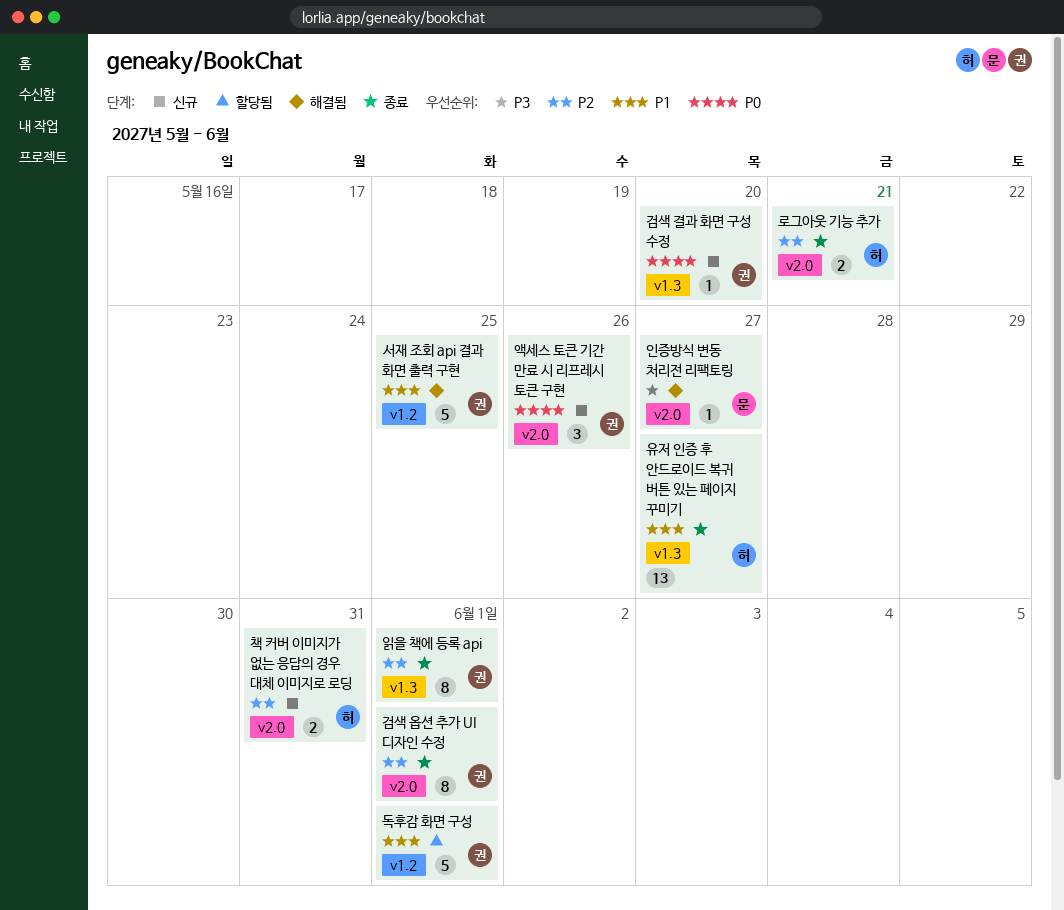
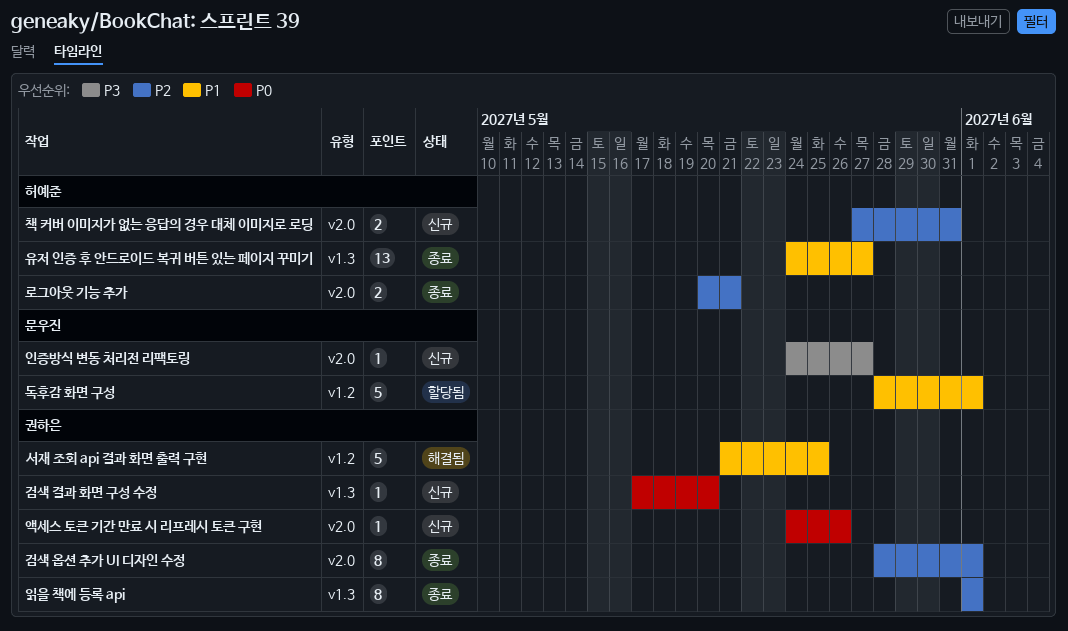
독후감 화면 구성, owner: 권하은 -> 문우진
액세스 토큰 기간 만료 시 리프레시 토큰 구현, estimate: 3 -> 1
인증방식 변동 처리전 리팩토링, status: 해결됨 -> 신규

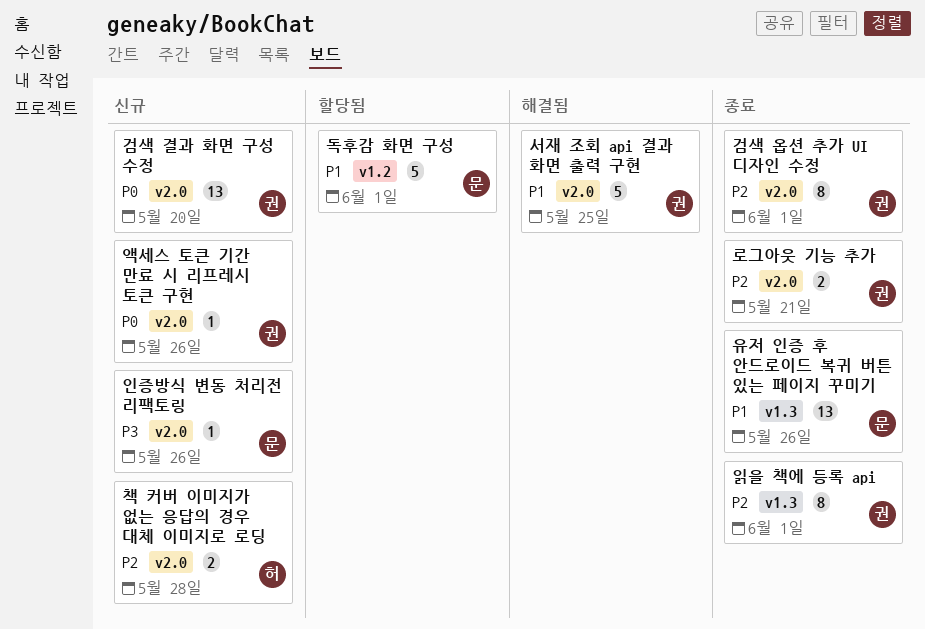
검색 결과 화면 구성 수정, label: v1.3 -> v2.0
검색 결과 화면 구성 수정, estimate: 1 -> 13
로그아웃 기능 추가, owner: 허예준 -> 권하은
서재 조회 api 결과 화면 출력 구현, label: v1.2 -> v2.0
유저 인증 후 안드로이드 복귀 버튼 있는 페이지 꾸미기, owner: 허예준 -> 문우진
유저 인증 후 안드로이드 복귀 버튼 있는 페이지 꾸미기, due: May 27 -> May 26
인증방식 변동 처리전 리팩토링, due: May 27 -> May 26
책 커버 이미지가 없는 응답의 경우 대체 이미지로 로딩, due: May 31 -> May 28

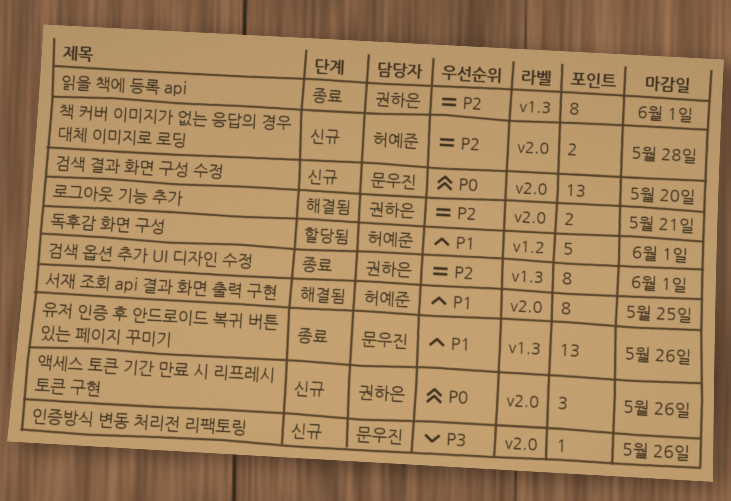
검색 결과 화면 구성 수정, owner: 권하은 -> 문우진
검색 옵션 추가 UI 디자인 수정, label: v2.0 -> v1.3
독후감 화면 구성, owner: 문우진 -> 허예준
로그아웃 기능 추가, status: 종료 -> 해결됨
서재 조회 api 결과 화면 출력 구현, owner: 권하은 -> 허예준
서재 조회 api 결과 화면 출력 구현, estimate: 5 -> 8
액세스 토큰 기간 만료 시 리프레시 토큰 구현, estimate: 1 -> 3

